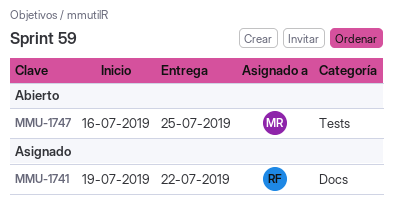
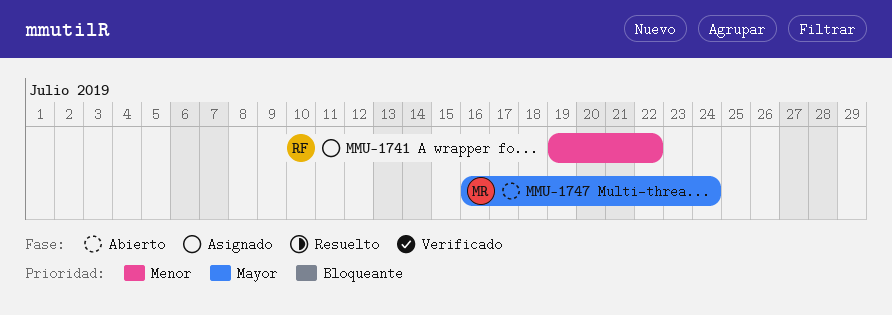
MMU-1747, due: Jul 25 -> Jul 24

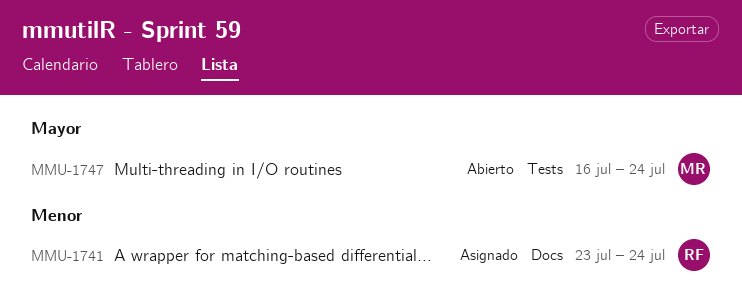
MMU-1741, start: Jul 19 -> Jul 23
MMU-1741, due: Jul 22 -> Jul 24

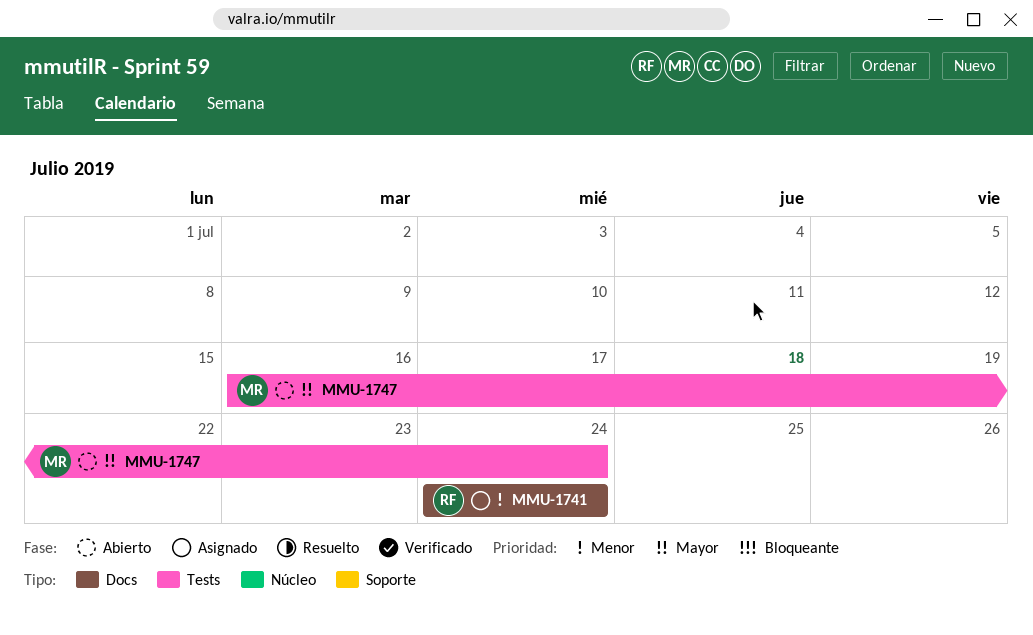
MMU-1741, start: Jul 23 -> Jul 24

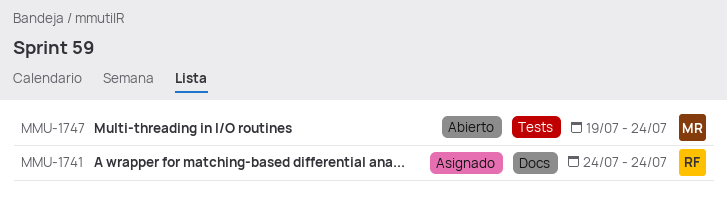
MMU-1747, start: Jul 16 -> Jul 19

